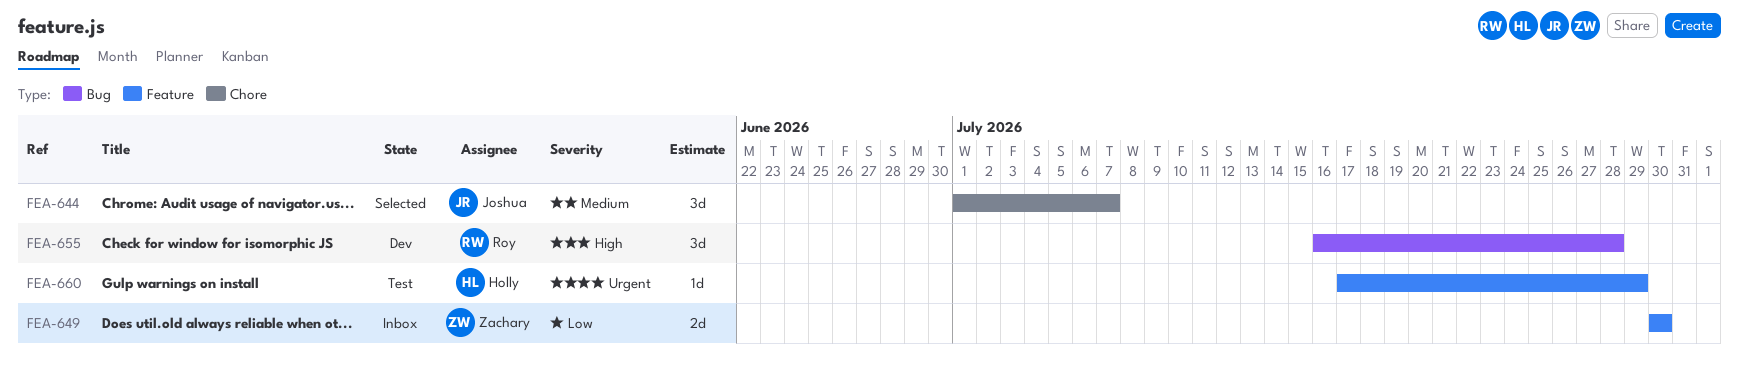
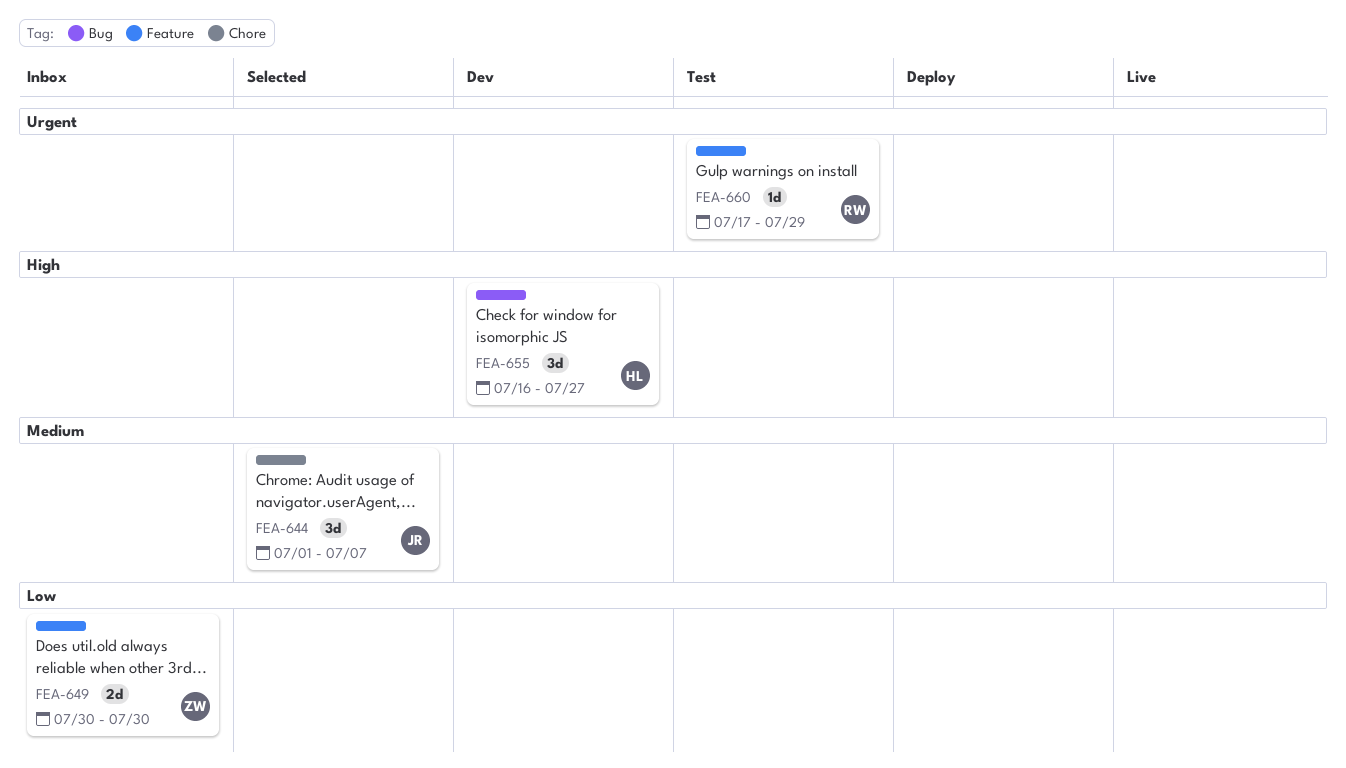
FEA-655, owner: Roy -> Holly
FEA-655, due: Jul 28 -> Jul 27
FEA-660, owner: Holly -> Roy

